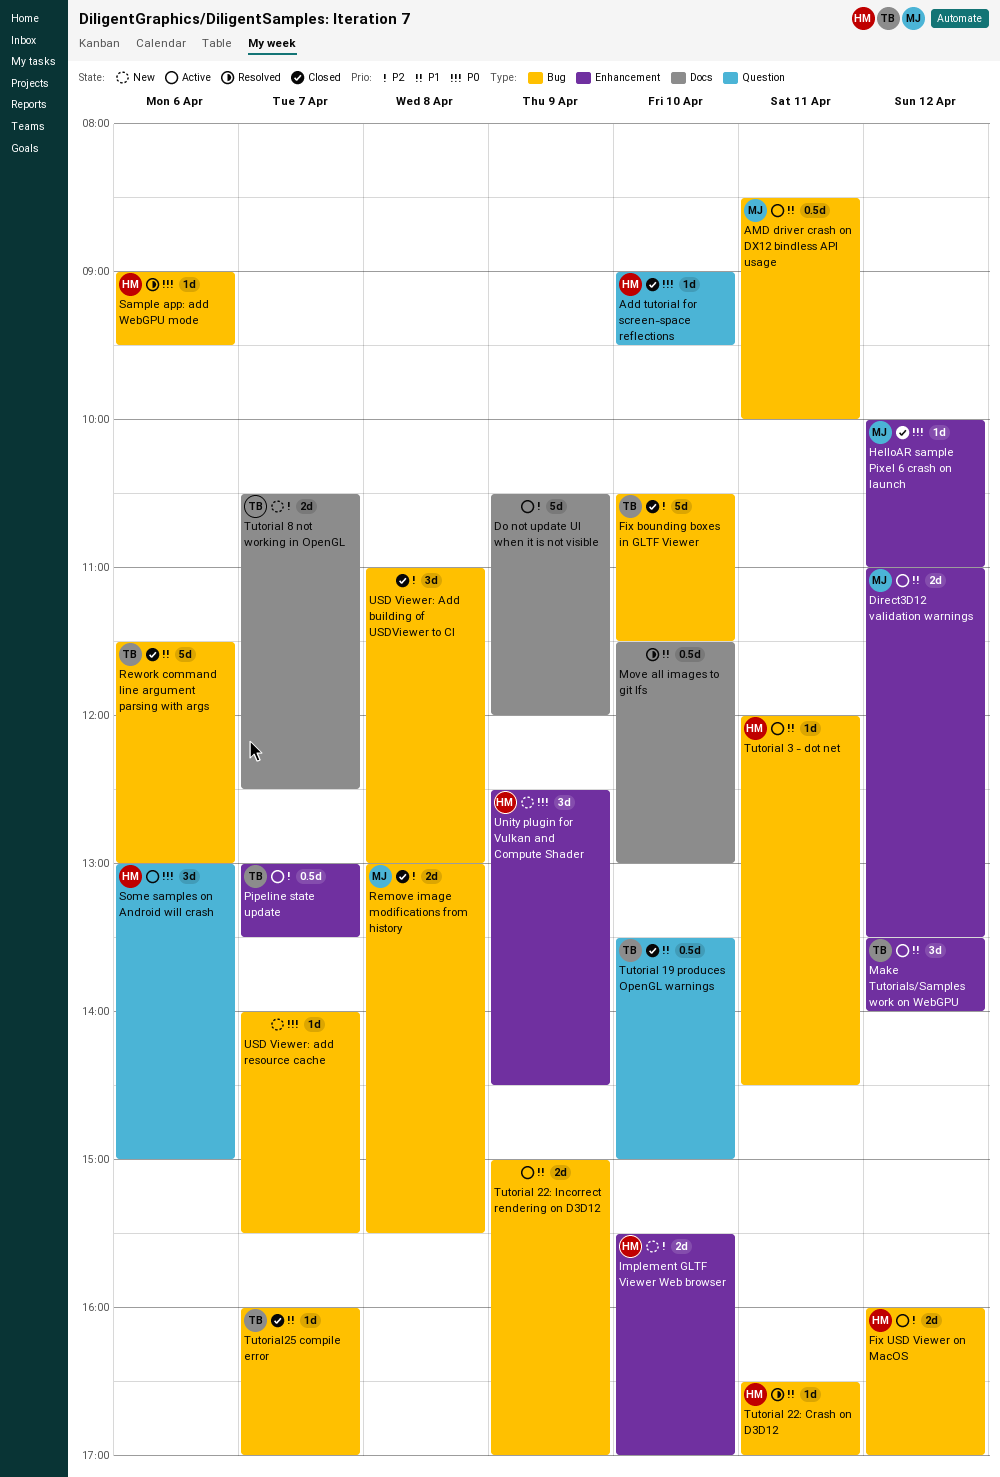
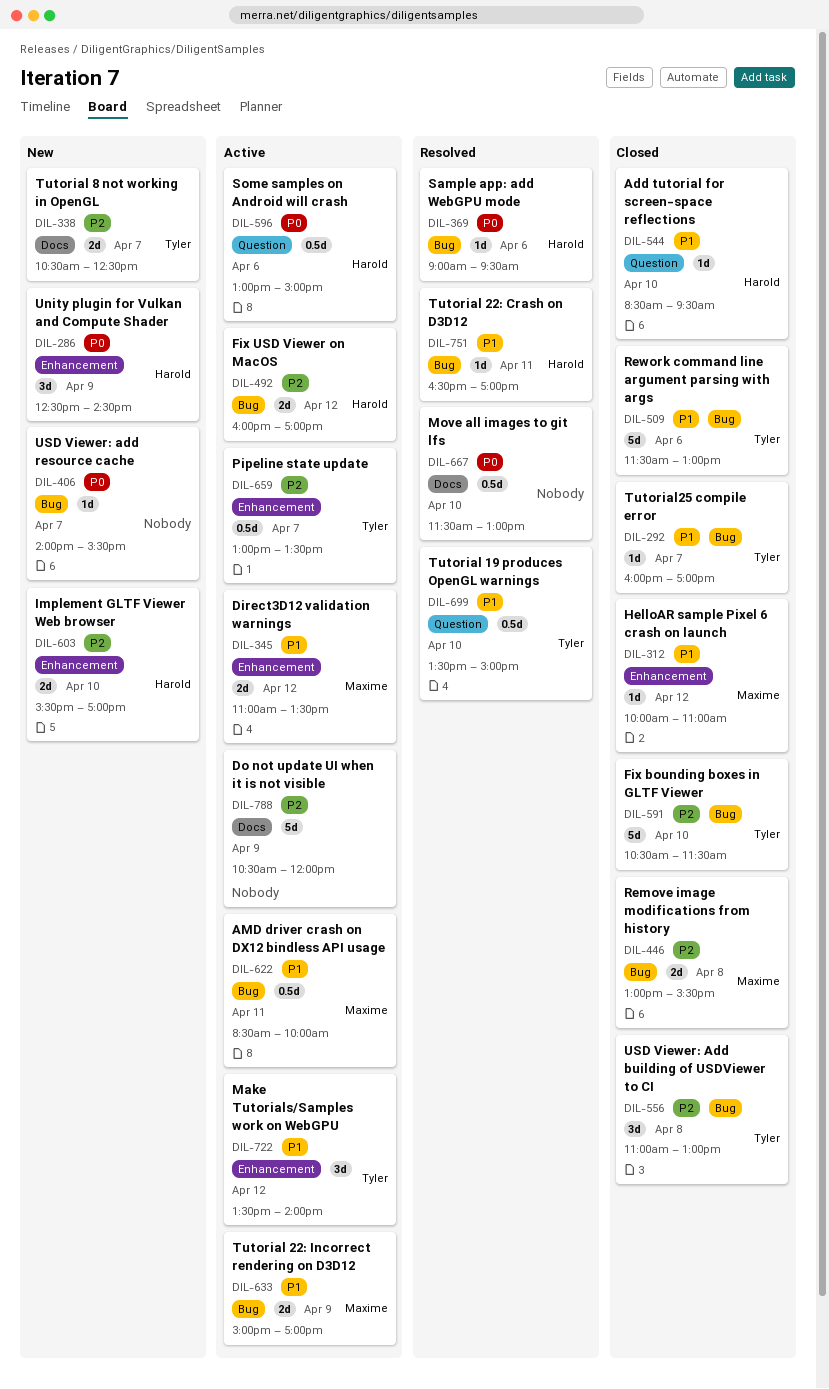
Add tutorial for screen-space reflections, priority: P0 -> P1
Add tutorial for screen-space reflections, begins: 09:00 -> 08:30
HelloAR sample Pixel 6 crash on launch, priority: P0 -> P1
Move all images to git lfs, priority: P1 -> P0
Some samples on Android will crash, estimate: 3d -> 0.5d
Tutorial 19 produces OpenGL warnings, status: Closed -> Resolved
Tutorial 22: Incorrect rendering on D3D12, owner: none -> Maxime
Tutorial 3 - dot net: present -> none
USD Viewer: Add building of USDViewer to CI, owner: none -> Tyler

